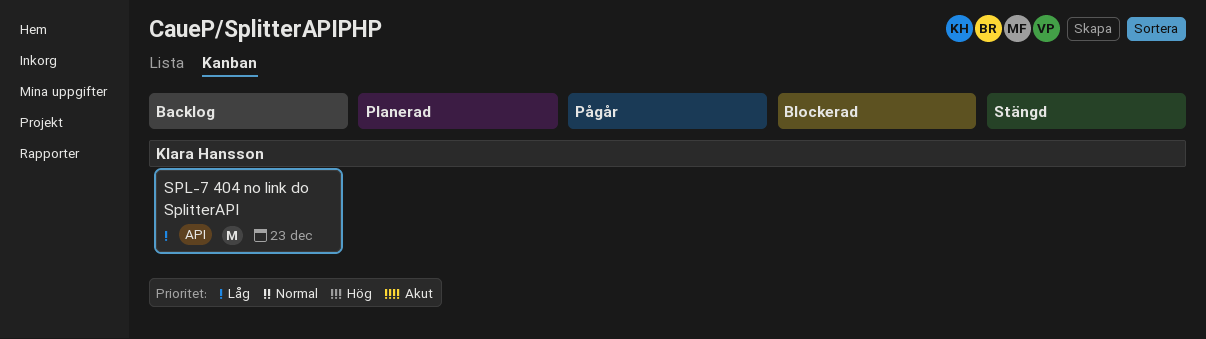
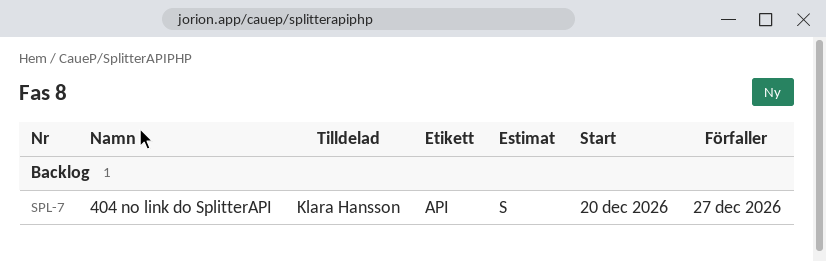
SPL-7, estimate: M -> S
SPL-7, due: Dec 23 -> Dec 27

